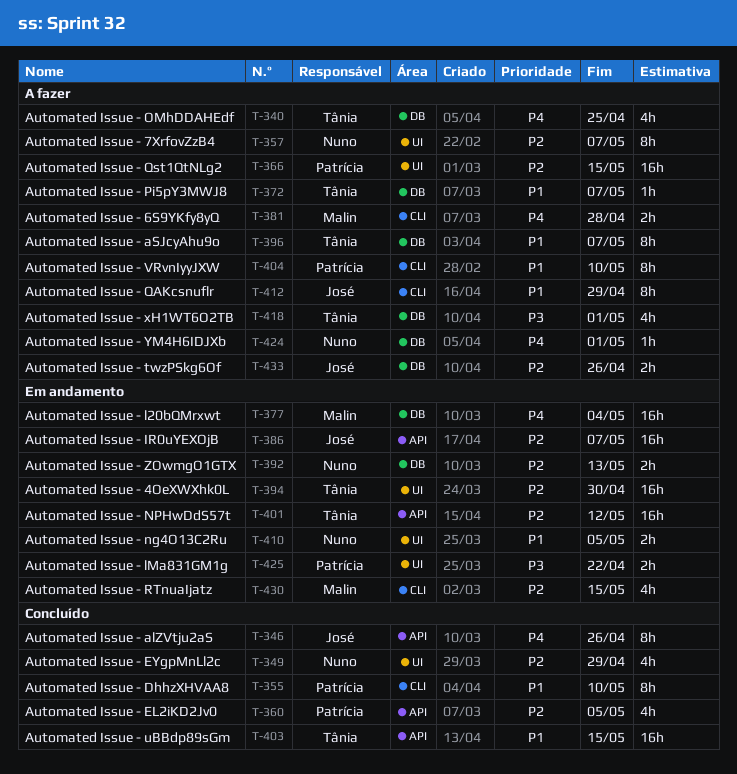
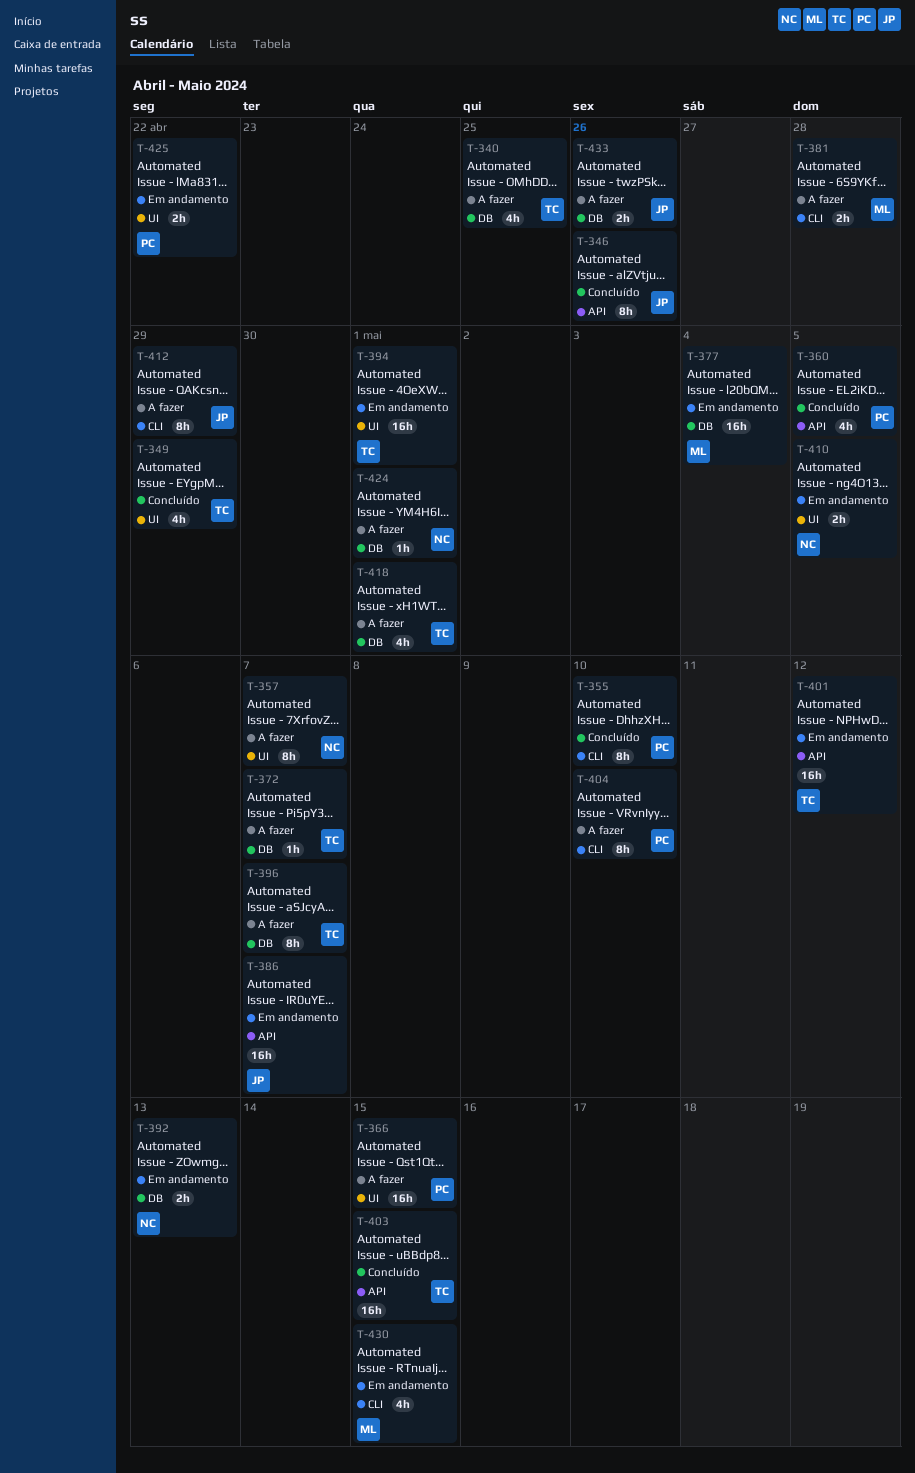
T-349, owner: Nuno -> Tânia
T-394, due: Apr 30 -> May 1

